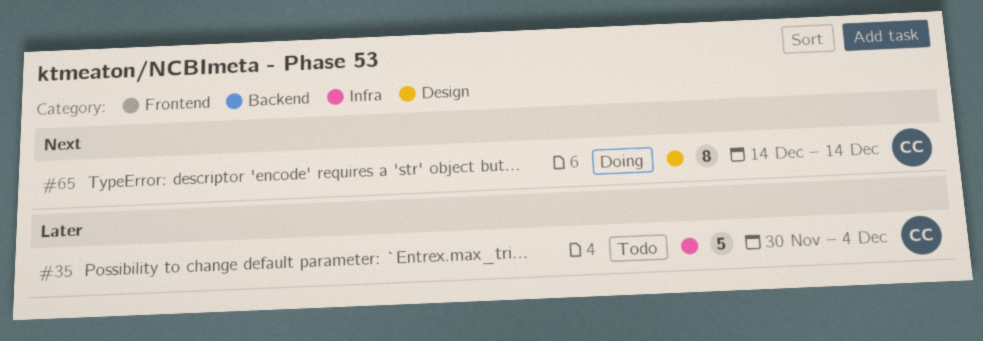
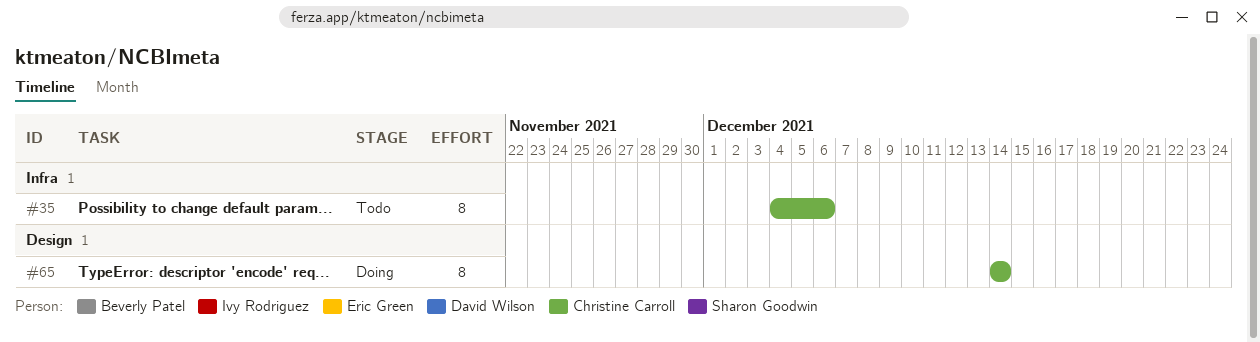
#35, estimate: 5 -> 8
#35, start: Nov 30 -> Dec 4
#35, due: Dec 4 -> Dec 6

